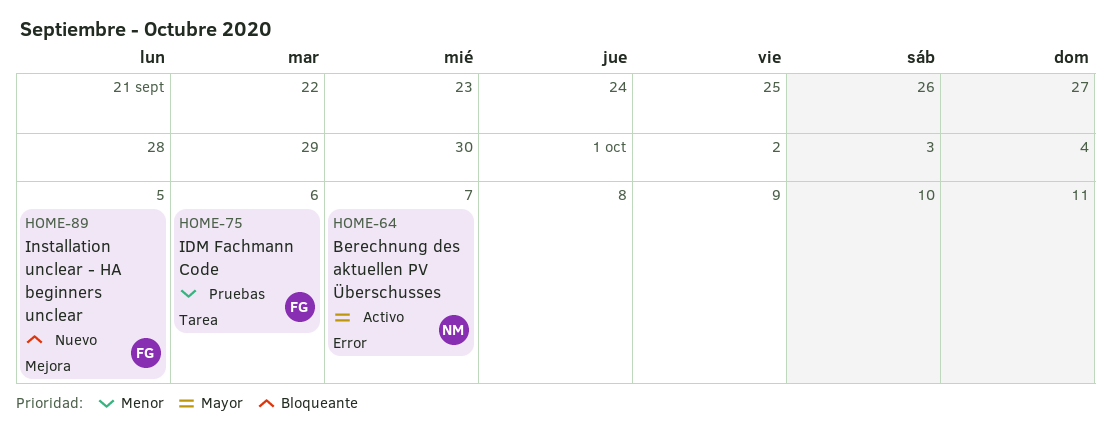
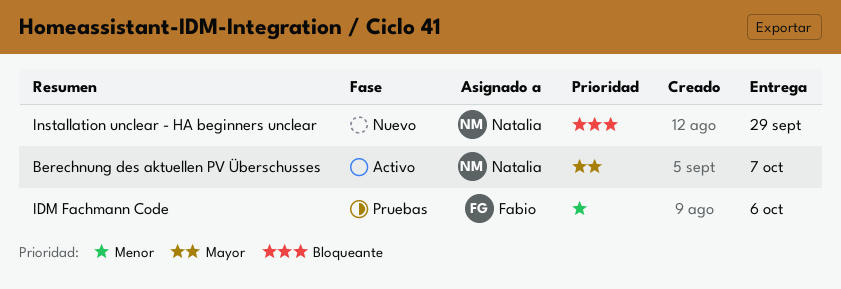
Installation unclear - HA beginners unclear, owner: Fabio -> Natalia
Installation unclear - HA beginners unclear, due: Oct 5 -> Sep 29

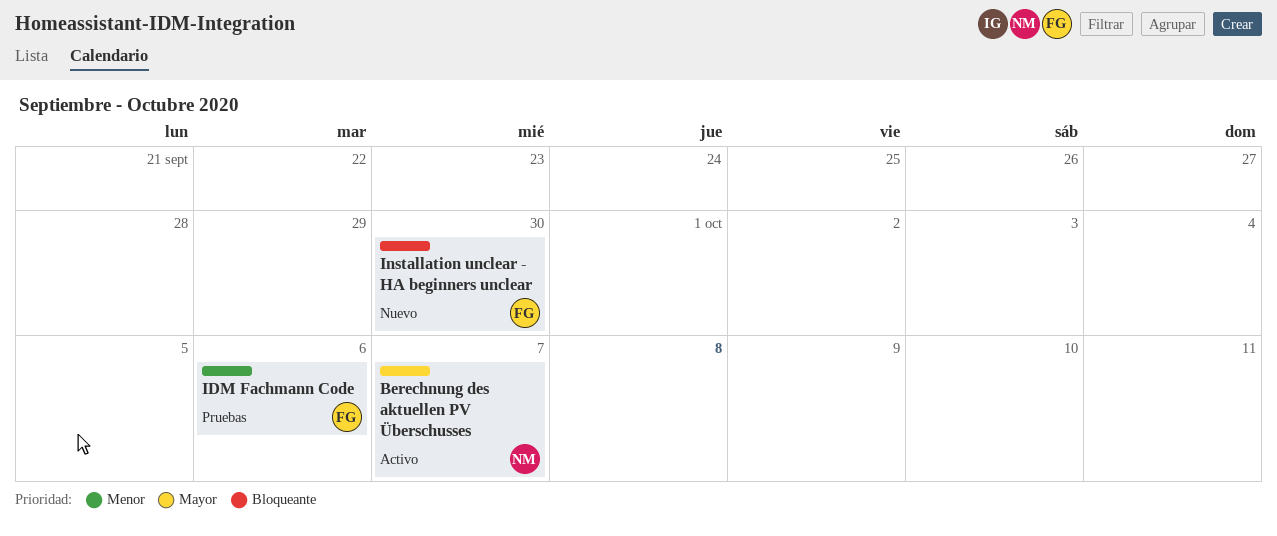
Installation unclear - HA beginners unclear, owner: Natalia -> Fabio
Installation unclear - HA beginners unclear, due: Sep 29 -> Sep 30

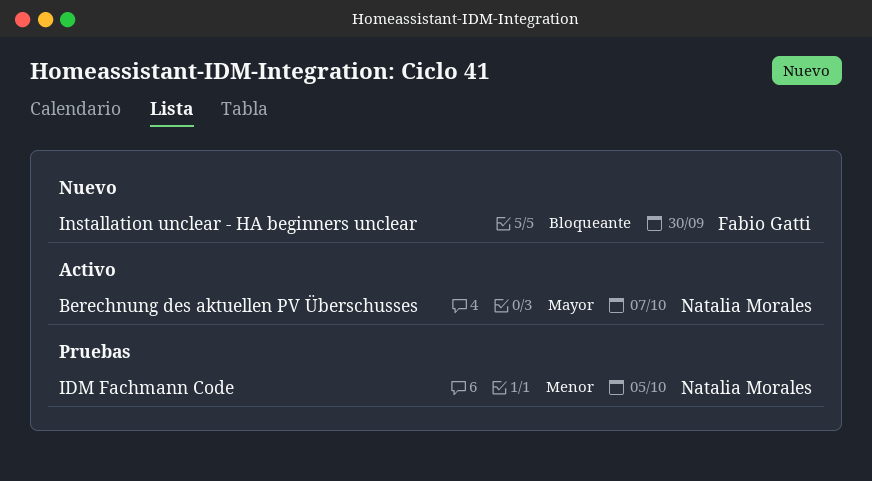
IDM Fachmann Code, owner: Fabio Gatti -> Natalia Morales
IDM Fachmann Code, due: Oct 6 -> Oct 5

